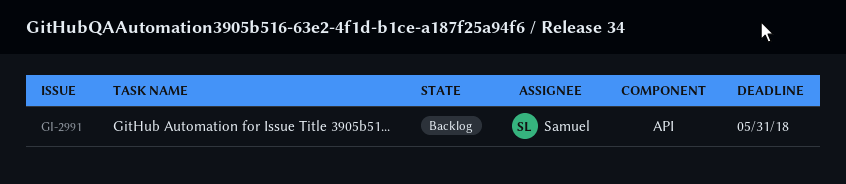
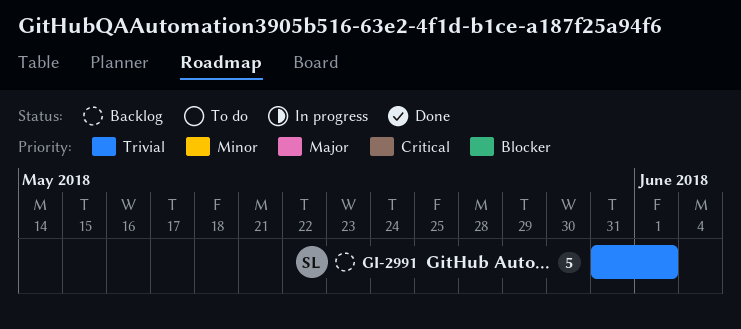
GI-2991, due: May 31 -> Jun 1

